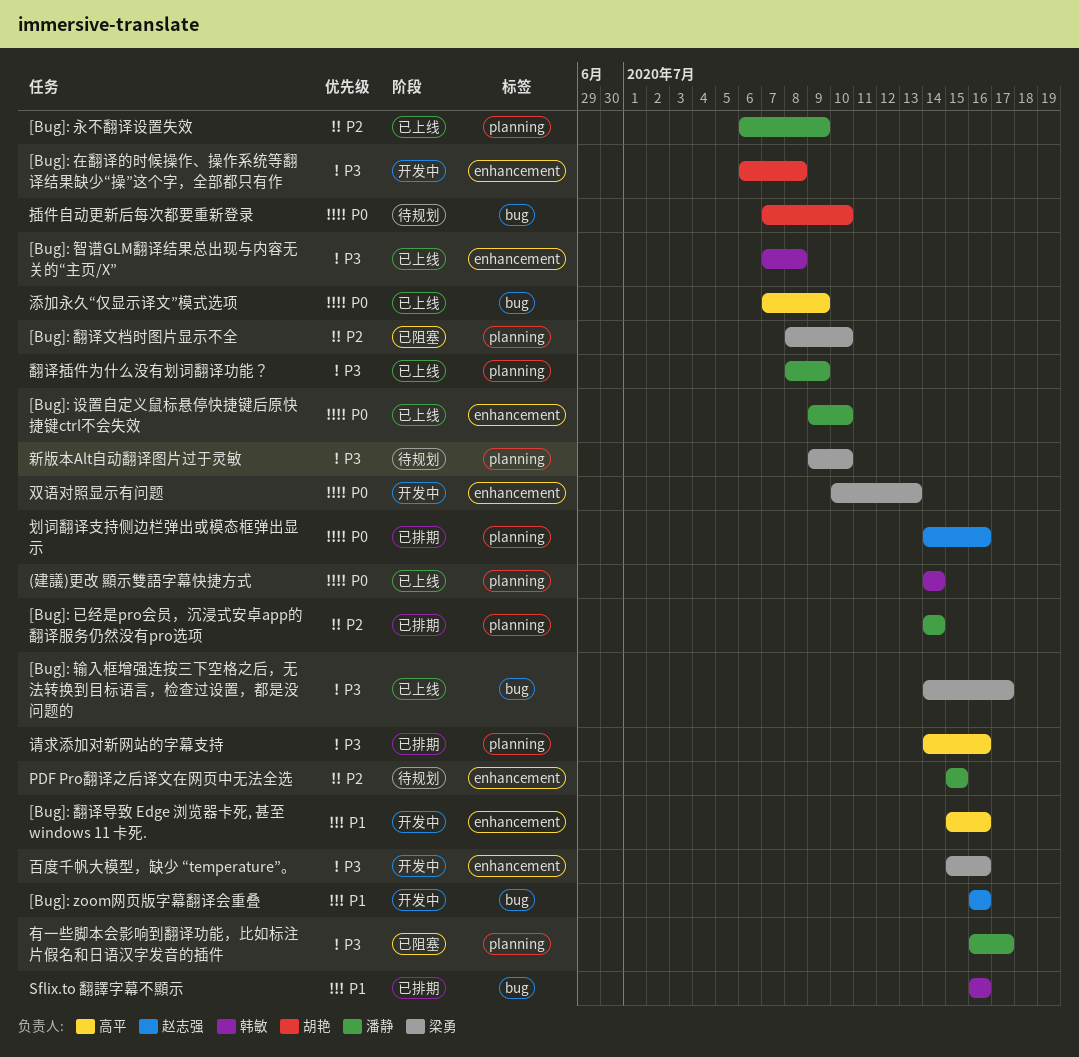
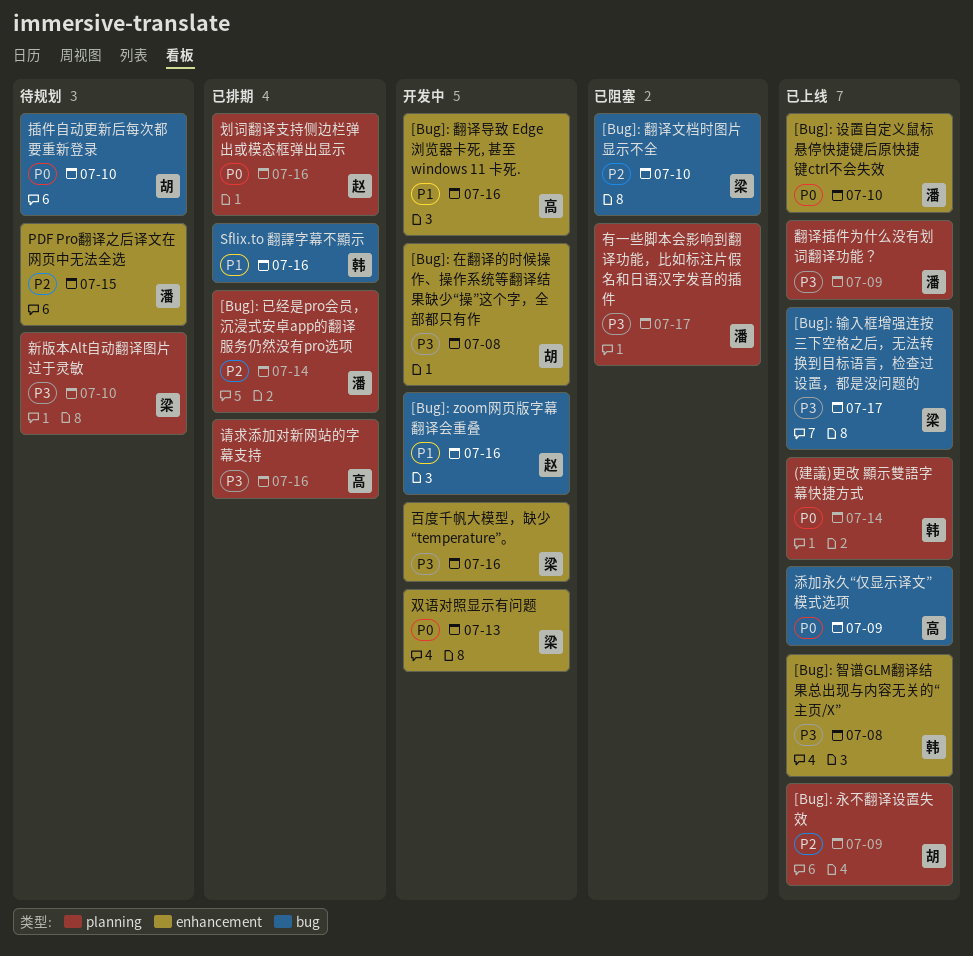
[Bug]: 永不翻译设置失效, owner: 潘静 -> 胡艳
[Bug]: 翻译文档时图片显示不全, label: planning -> bug

